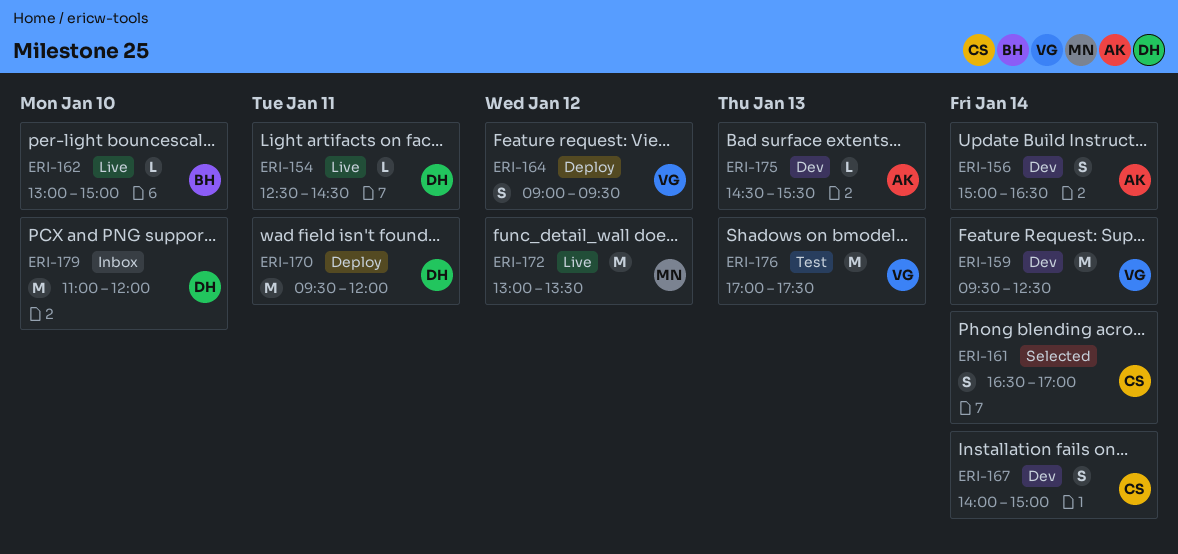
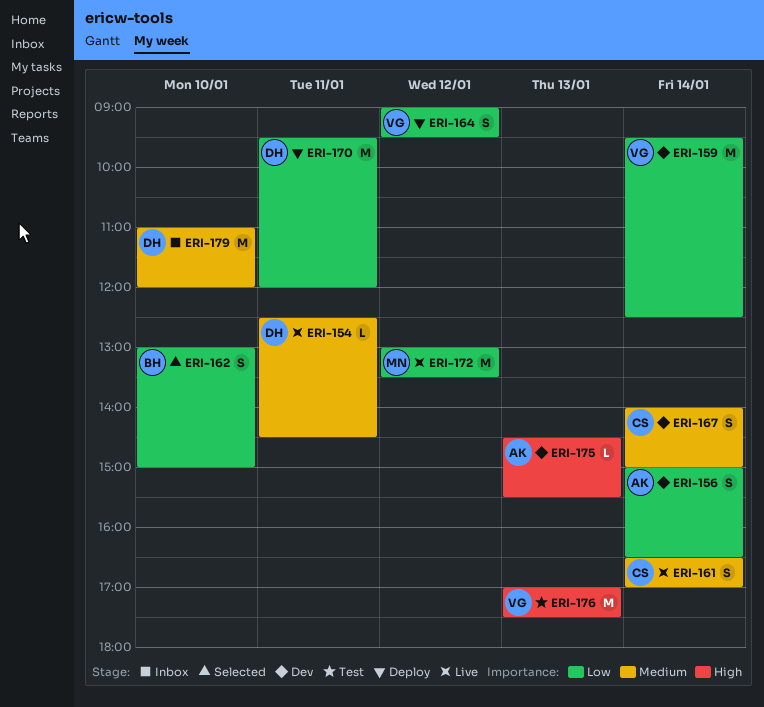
ERI-161, status: Selected -> Live
ERI-162, status: Live -> Selected
ERI-162, estimate: L -> S

